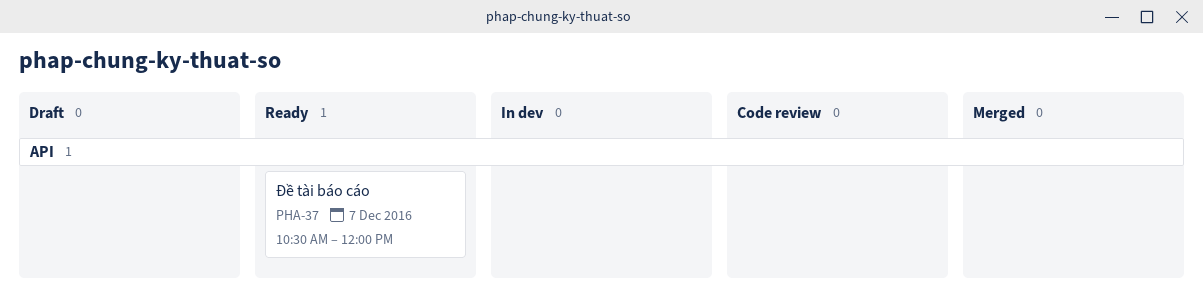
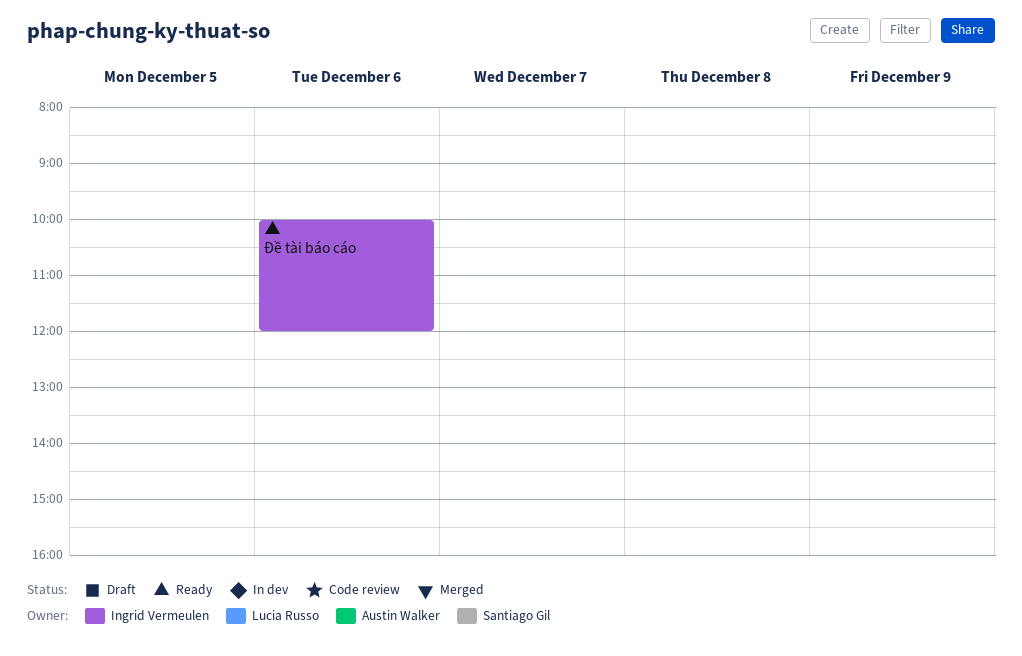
Đề tài báo cáo, day: Dec 7 -> Dec 6
Đề tài báo cáo, begins: 10:30 -> 10:00

